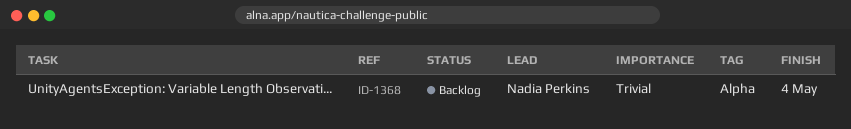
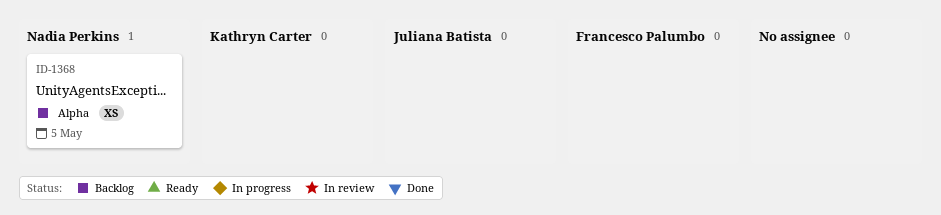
ID-1368, due: May 4 -> May 5

